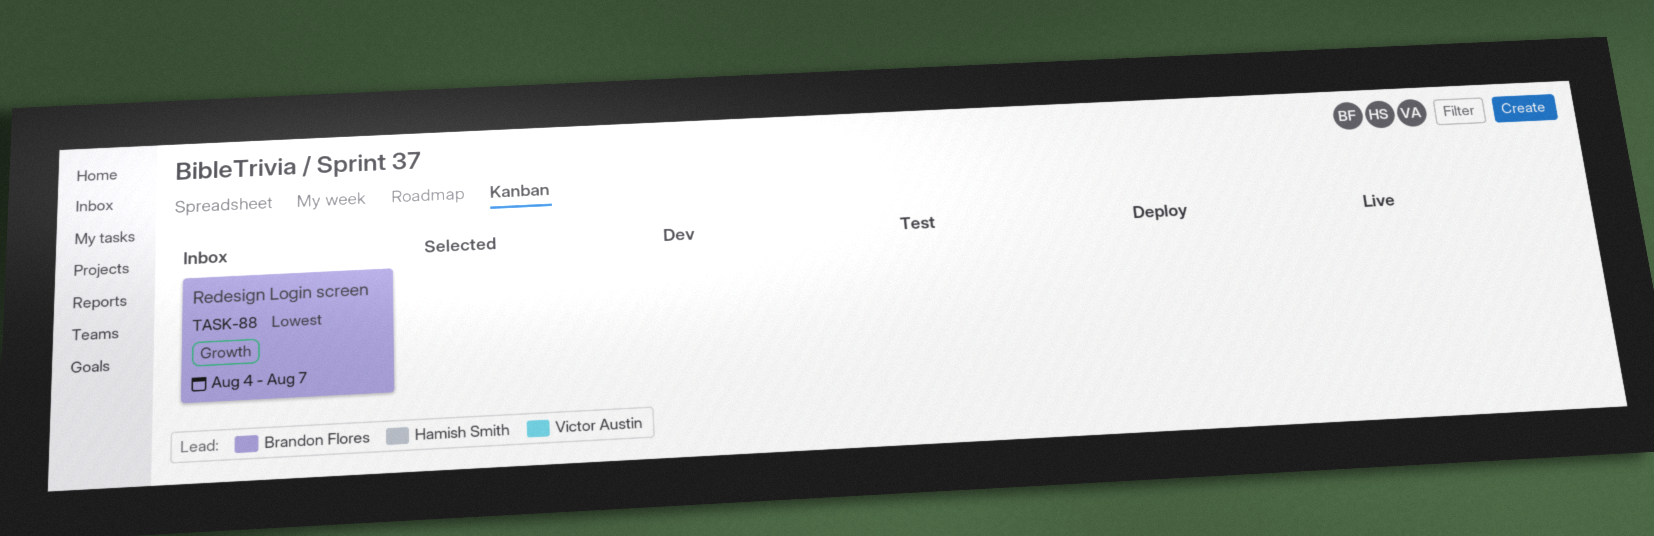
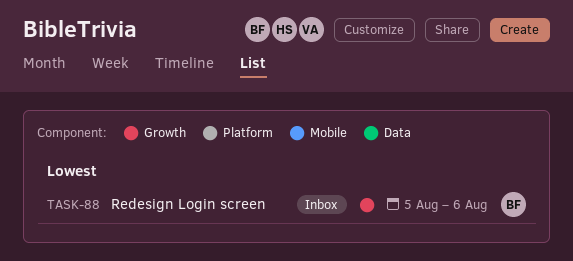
TASK-88, start: Aug 4 -> Aug 5
TASK-88, due: Aug 7 -> Aug 6

